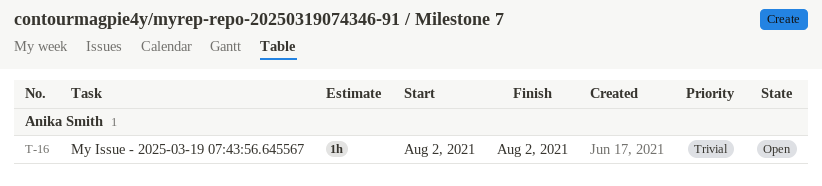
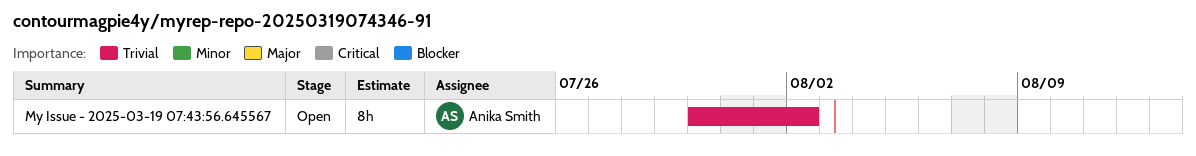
My Issue - 2025-03-19 07:43:56.645567, estimate: 1h -> 8h
My Issue - 2025-03-19 07:43:56.645567, start: Aug 2 -> Jul 30

